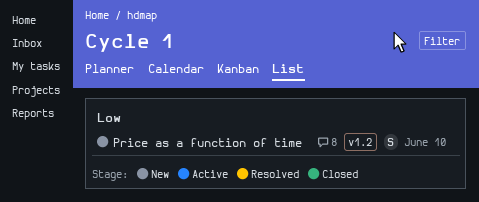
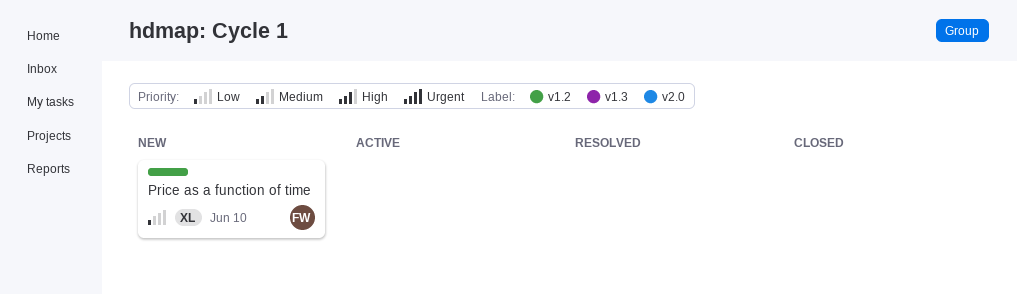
Price as a function of time, estimate: S -> XL

